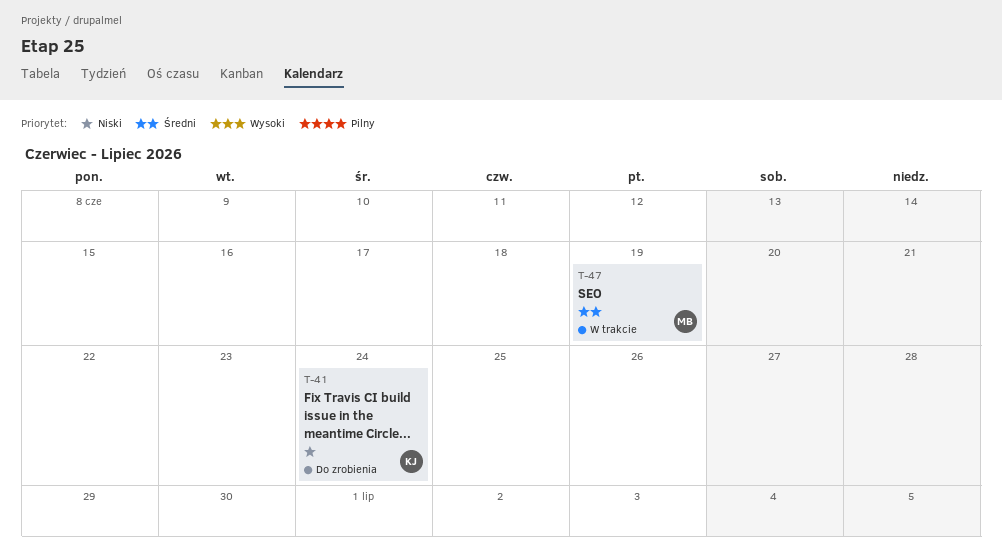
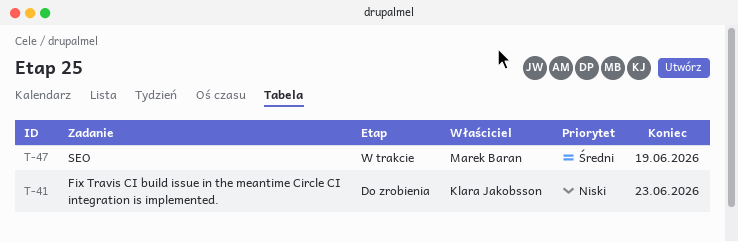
T-41, due: Jun 24 -> Jun 23

